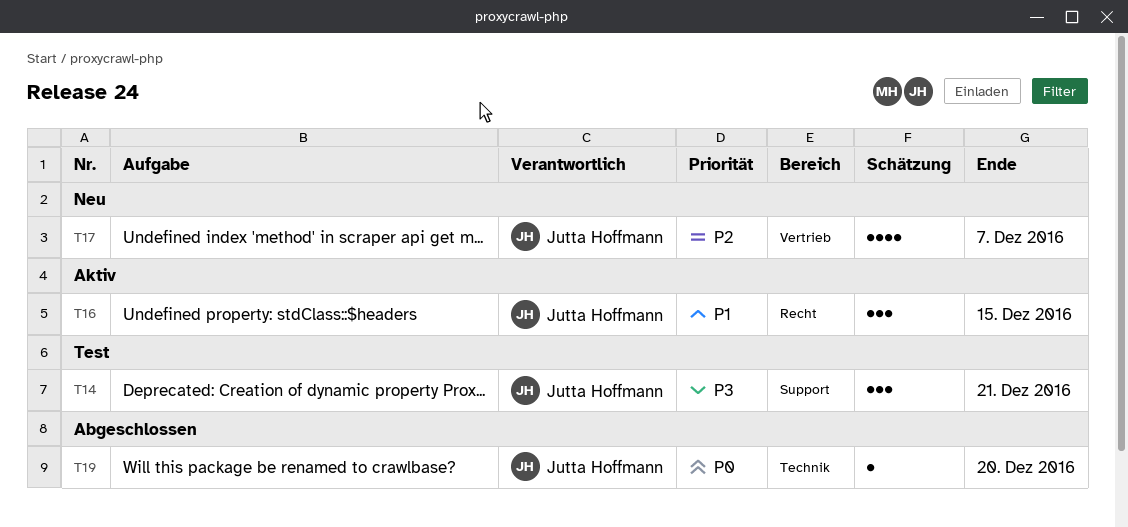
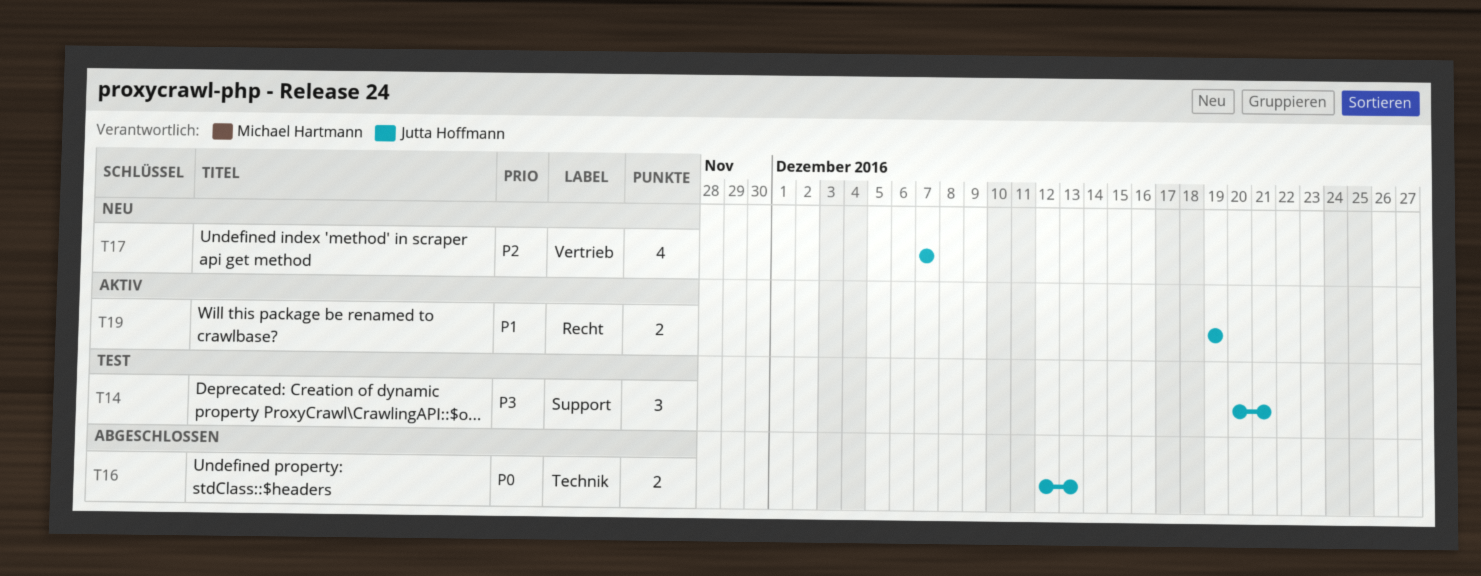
T16, status: Aktiv -> Abgeschlossen
T16, priority: P1 -> P0
T16, label: Recht -> Technik
T16, estimate: 3 -> 2
T16, due: Dec 15 -> Dec 13
T19, status: Abgeschlossen -> Aktiv
T19, priority: P0 -> P1
T19, label: Technik -> Recht
T19, estimate: 1 -> 2
T19, due: Dec 20 -> Dec 19

